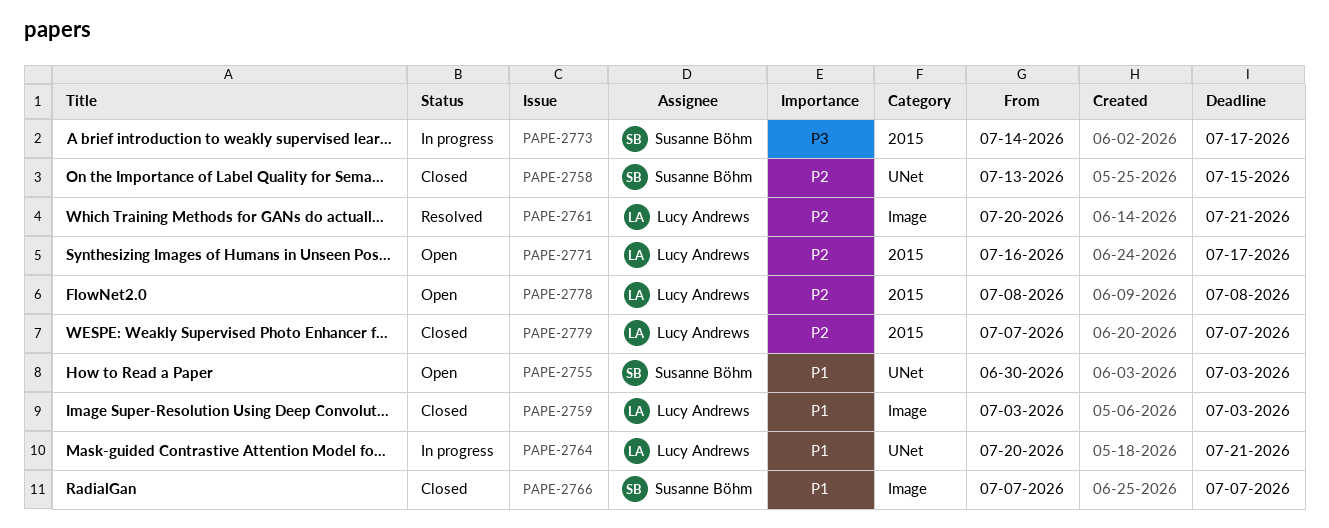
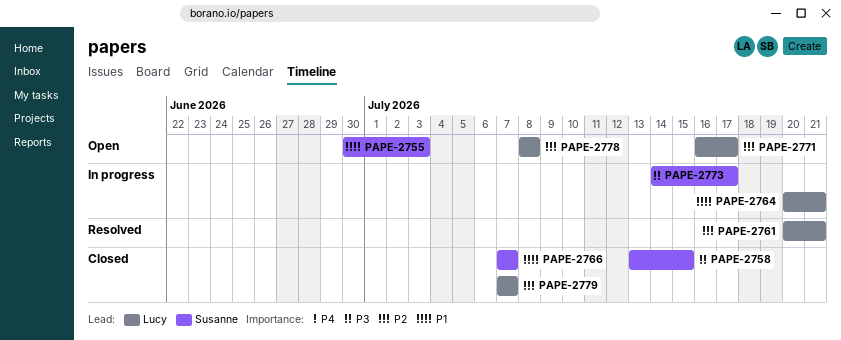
PAPE-2758, priority: P2 -> P3
PAPE-2759: present -> none

